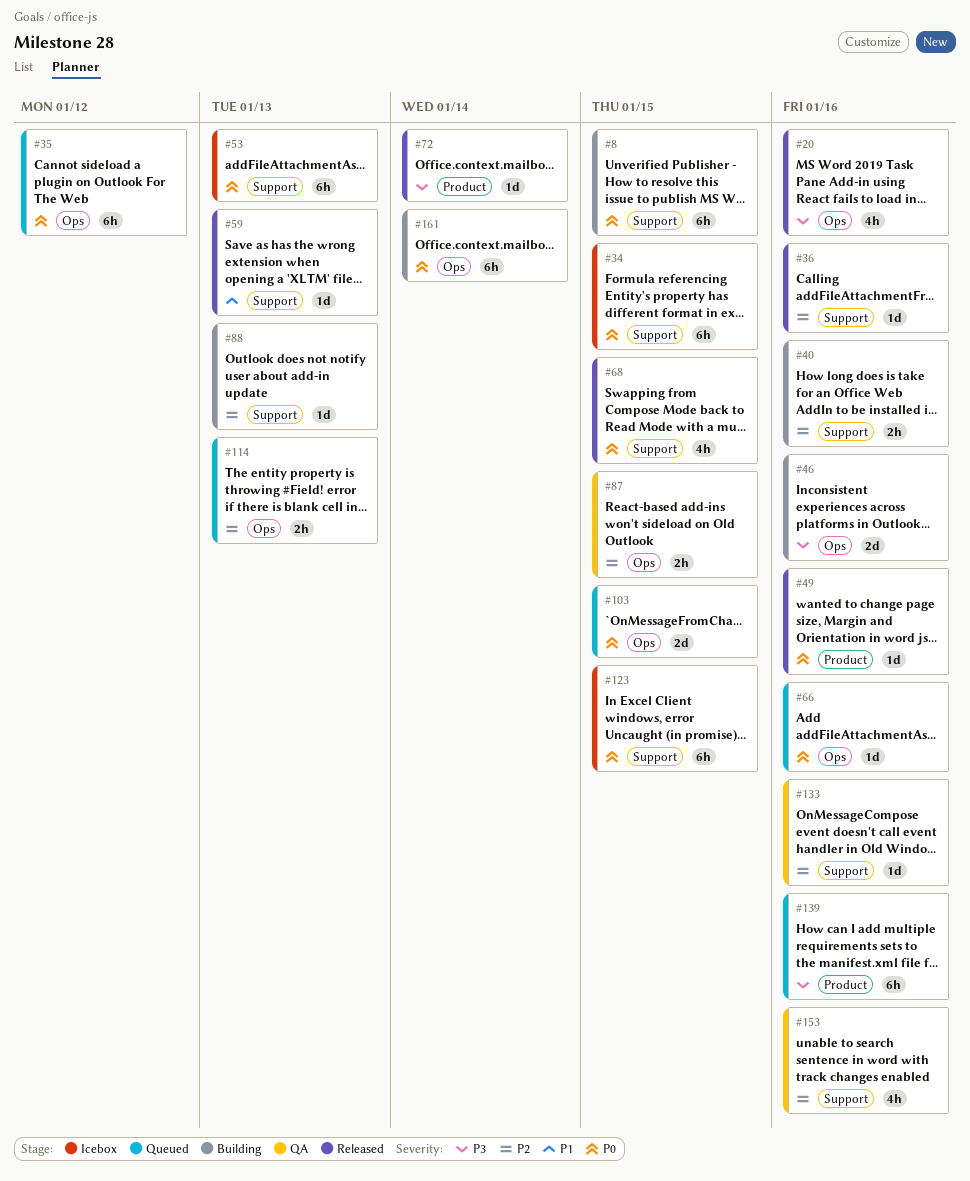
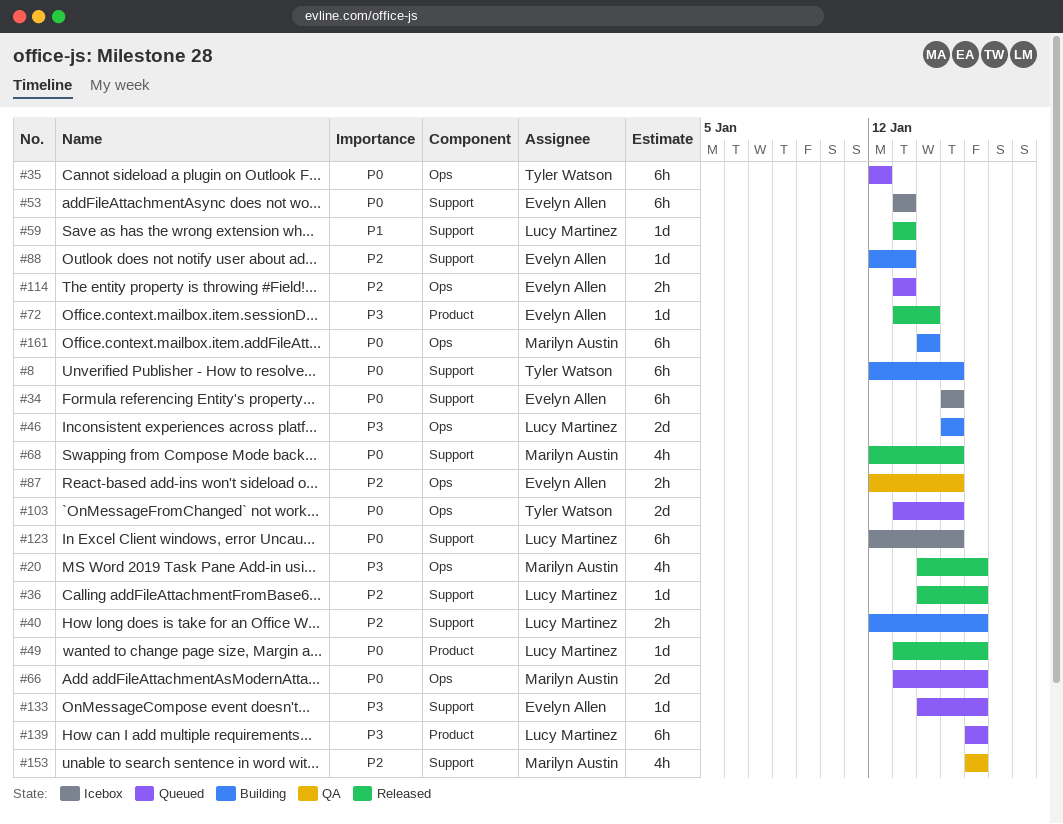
#46, due: Jan 16 -> Jan 15
#66, estimate: 1d -> 2d
#133, status: QA -> Queued
#133, priority: P2 -> P3

